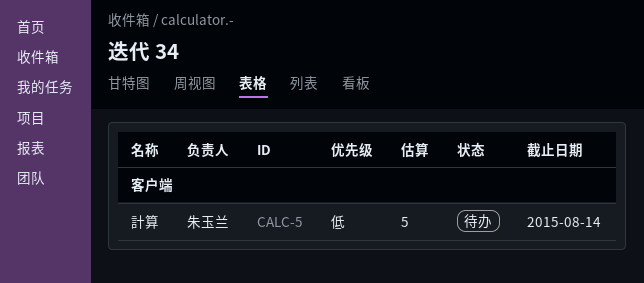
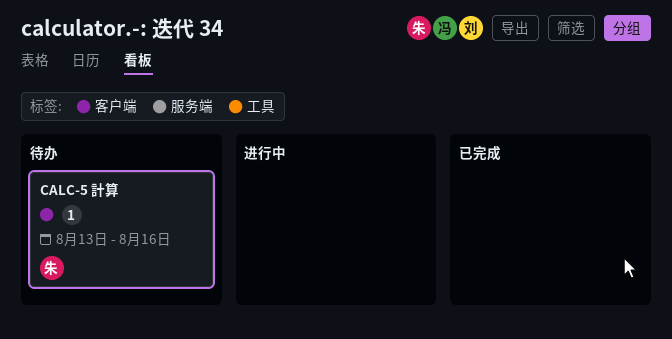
CALC-5, estimate: 5 -> 1
CALC-5, due: Aug 14 -> Aug 16

